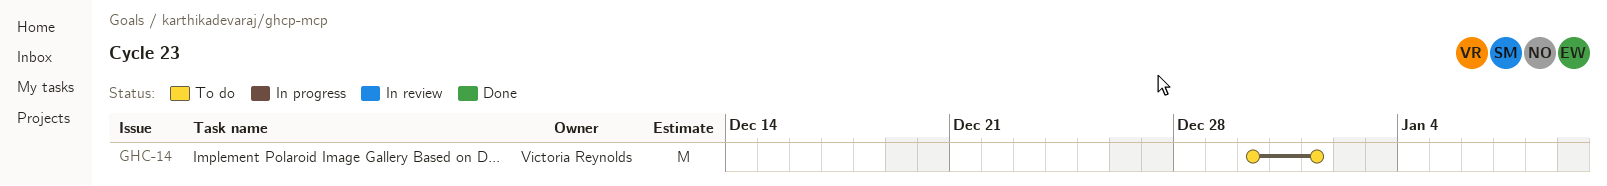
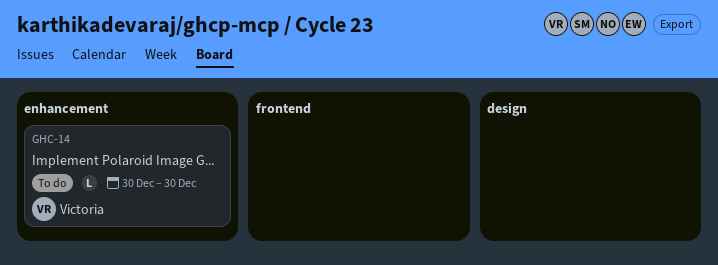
GHC-14, estimate: M -> L
GHC-14, due: Jan 1 -> Dec 30

